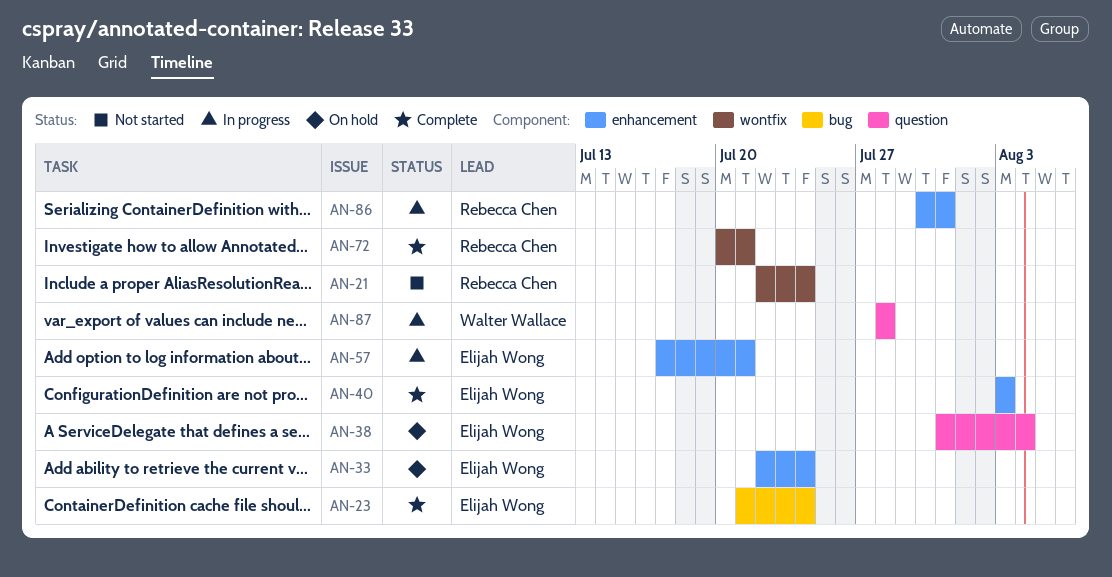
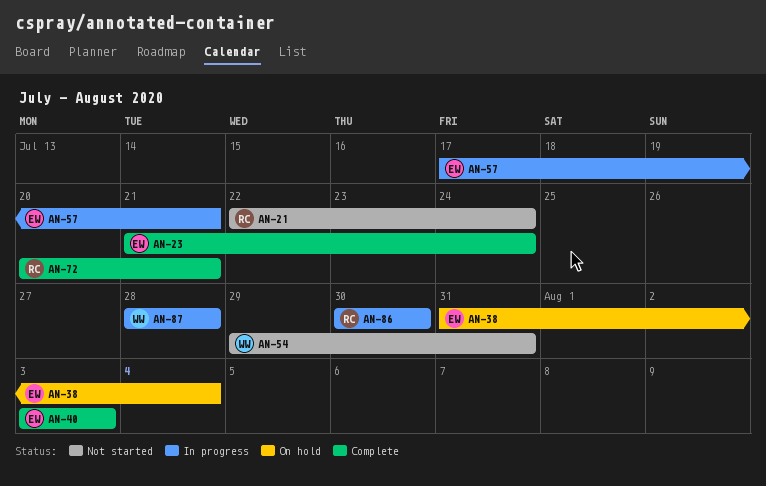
AN-33: present -> none
AN-54: none -> present
AN-86, due: Jul 31 -> Jul 30

